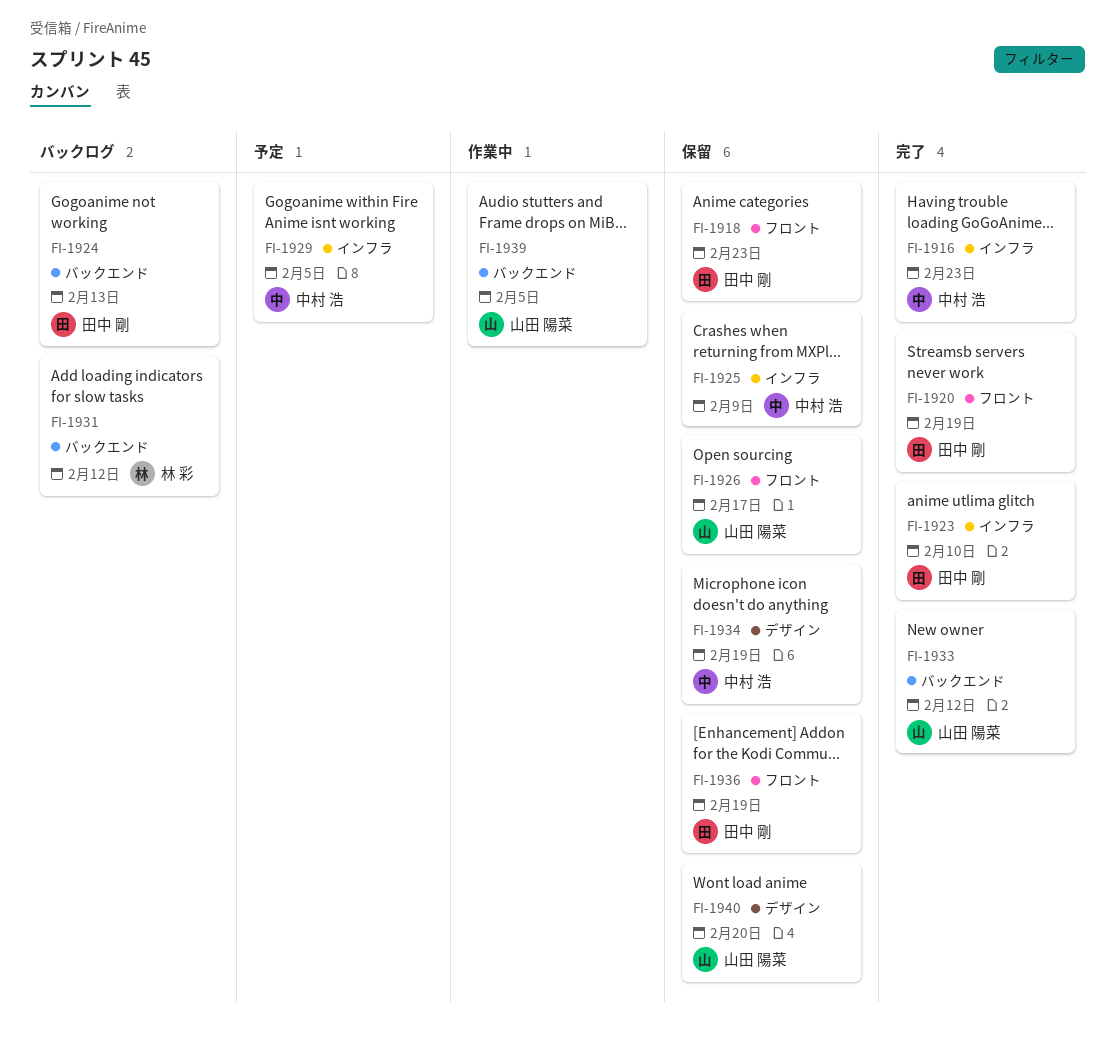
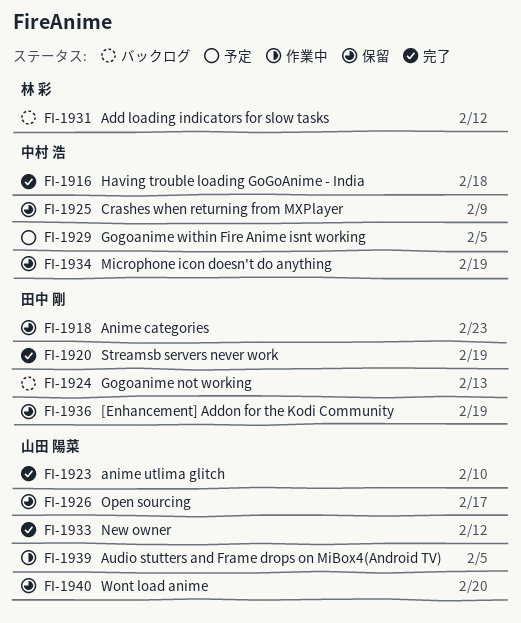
FI-1916, due: Feb 23 -> Feb 18
FI-1923, owner: 田中 剛 -> 山田 陽菜

